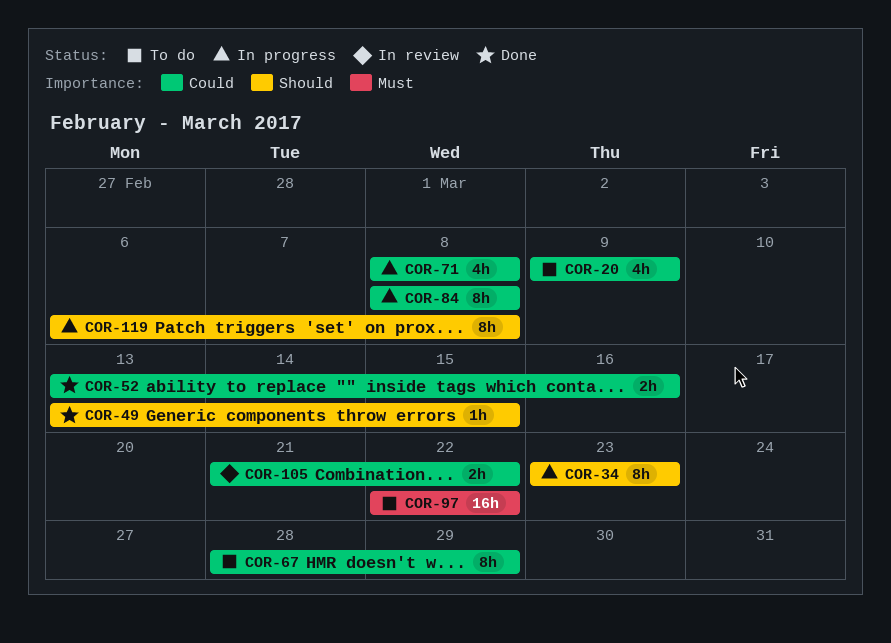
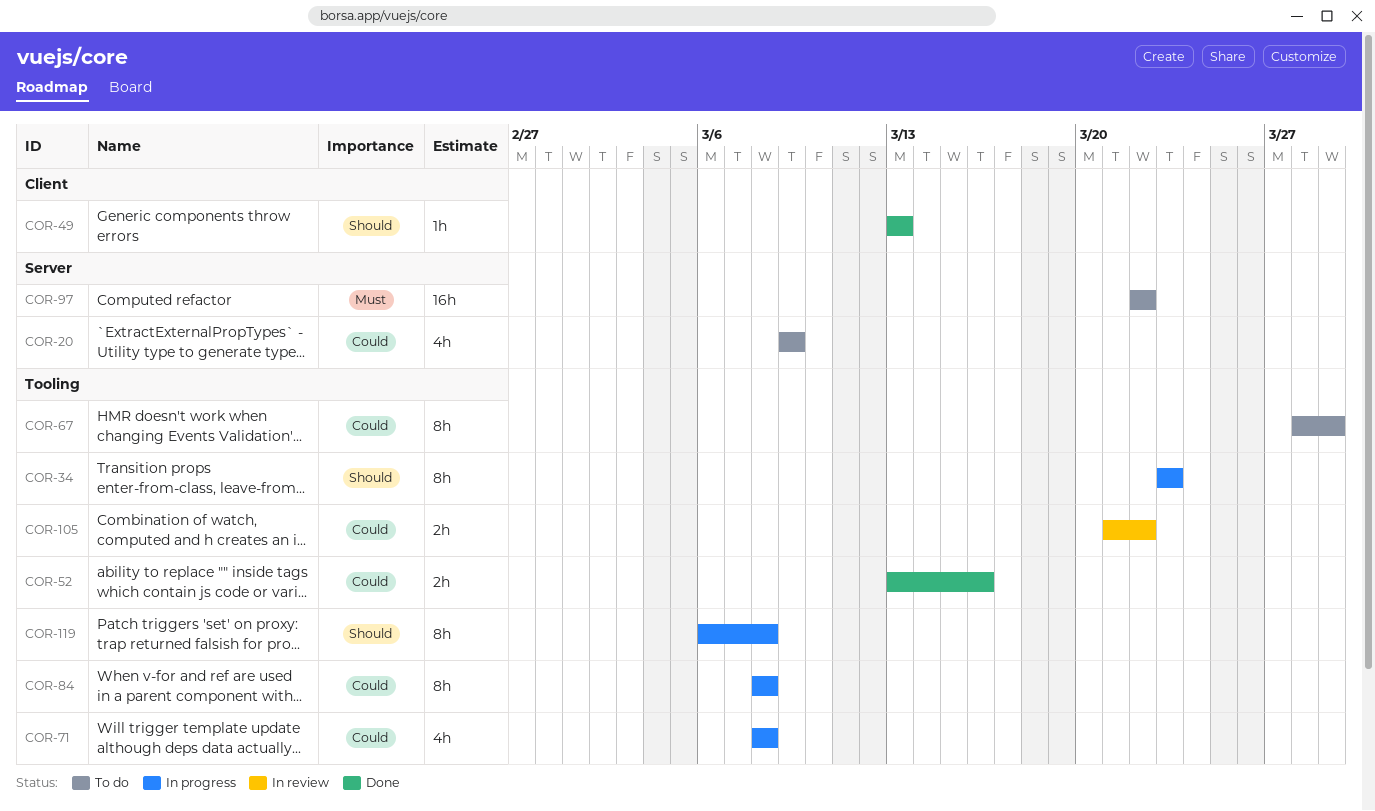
COR-49, due: Mar 15 -> Mar 13

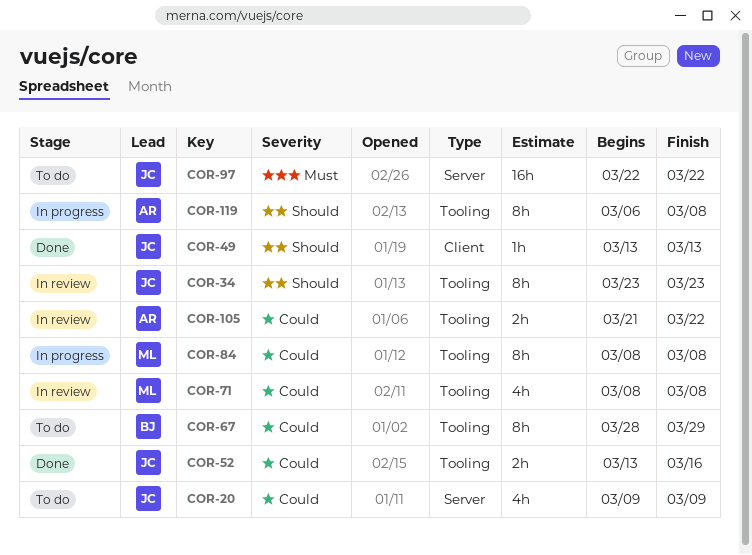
COR-34, status: In progress -> In review
COR-71, status: In progress -> In review

